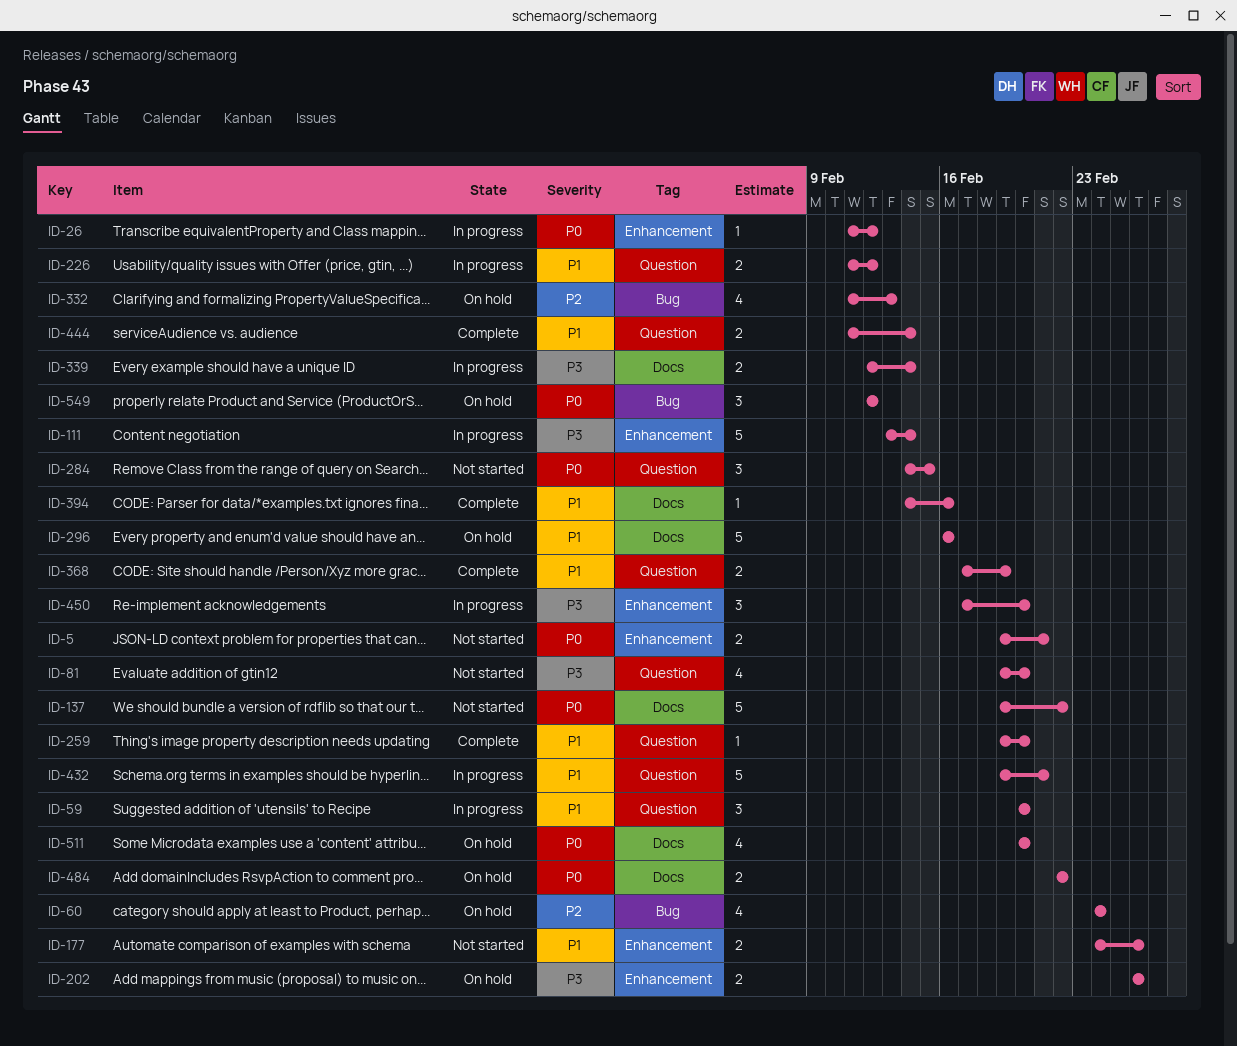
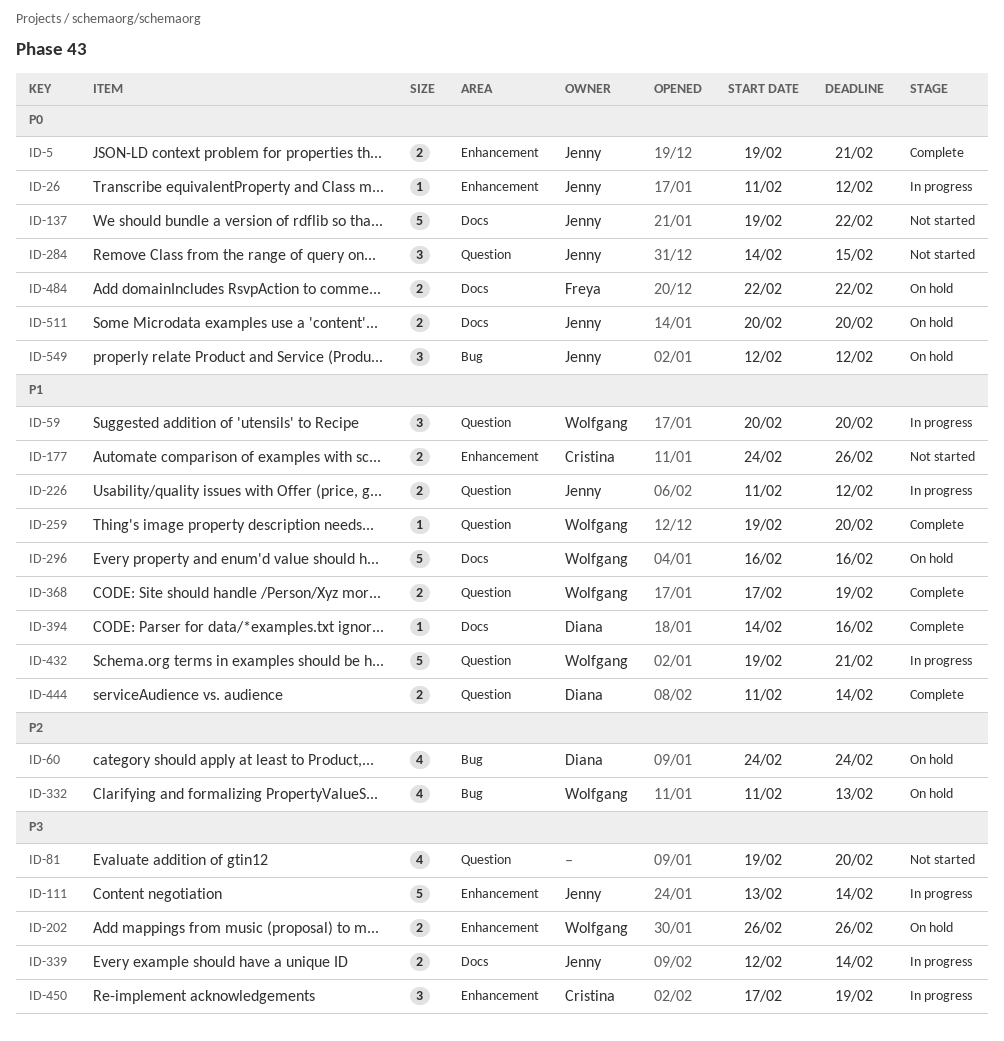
ID-5, status: Not started -> Complete
ID-450, due: Feb 20 -> Feb 19
ID-511, estimate: 4 -> 2

